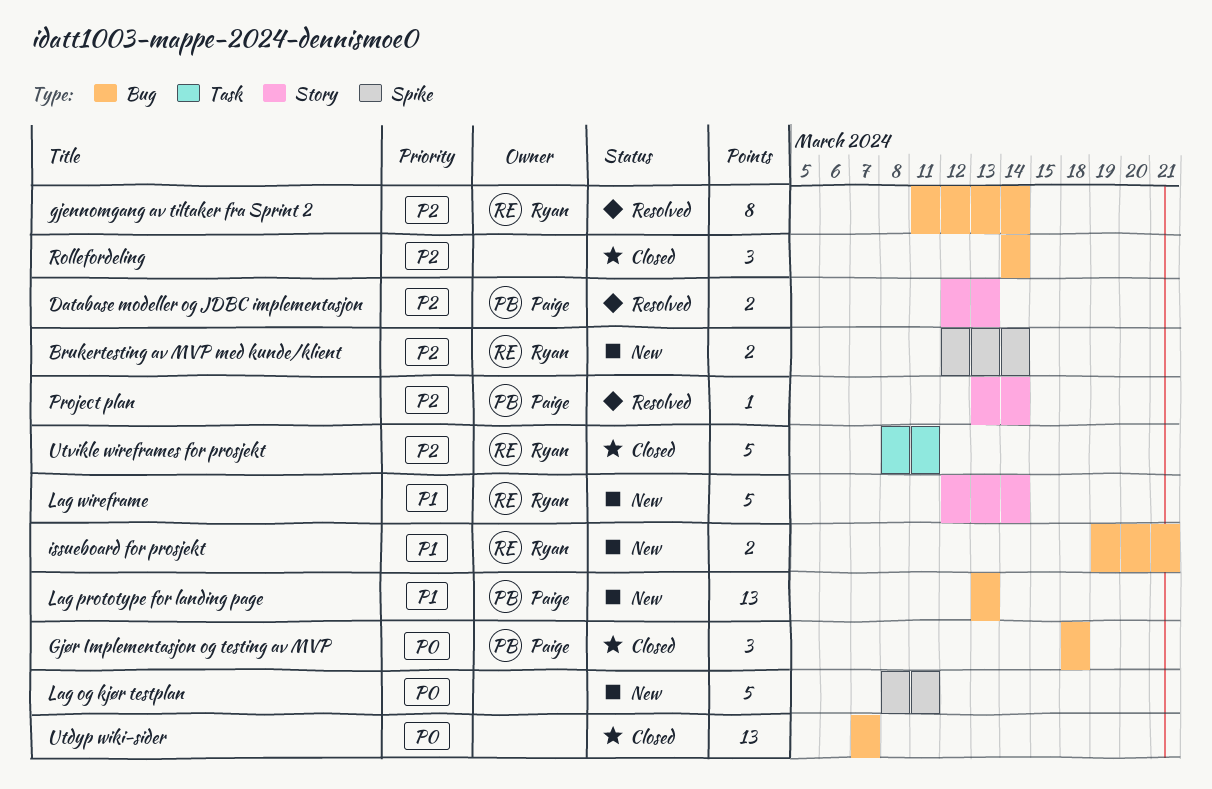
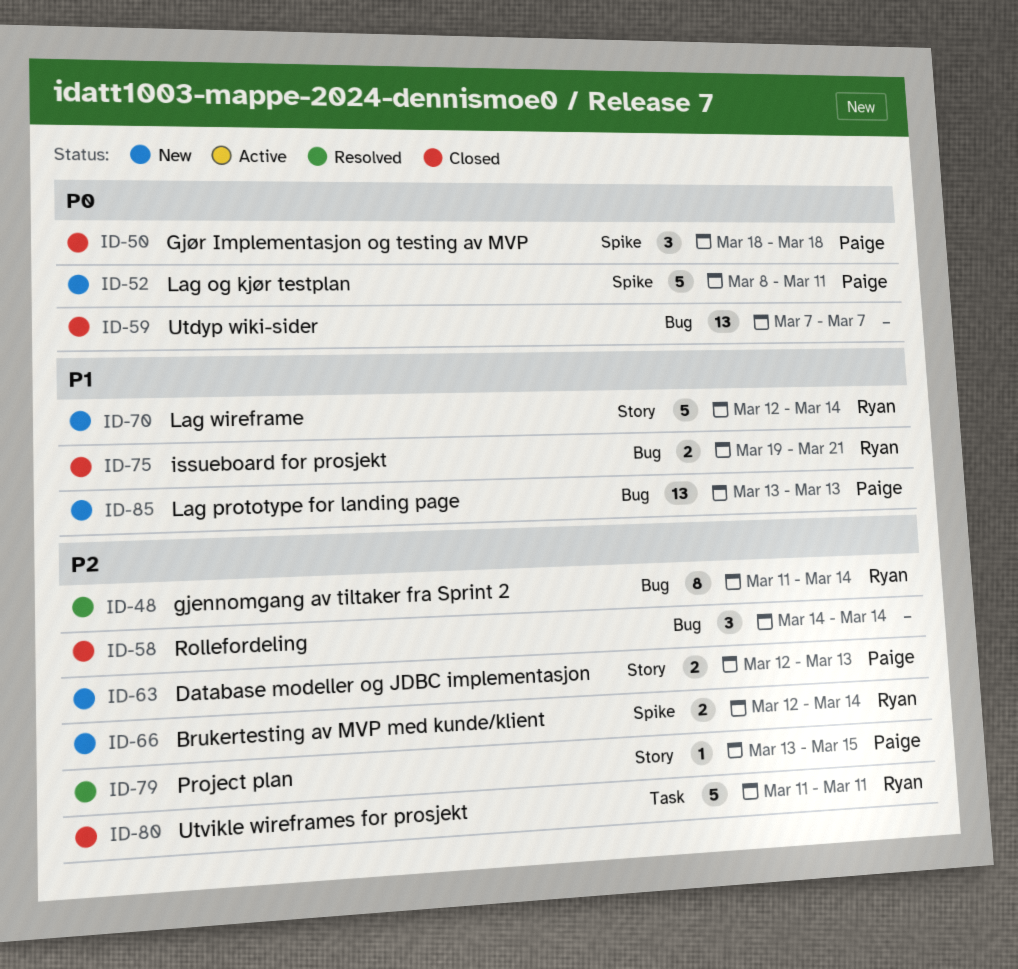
Database modeller og JDBC implementasjon, status: Resolved -> New
Gjør Implementasjon og testing av MVP, label: Bug -> Spike
issueboard for prosjekt, status: New -> Closed
Lag og kjør testplan, owner: none -> Paige
Project plan, due: Mar 14 -> Mar 15
Utvikle wireframes for prosjekt, start: Mar 8 -> Mar 11

